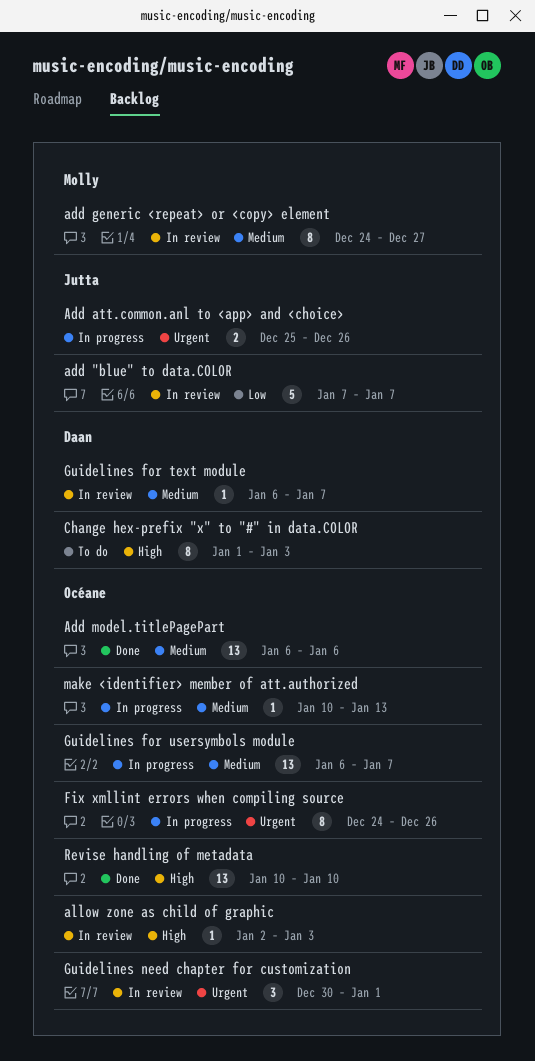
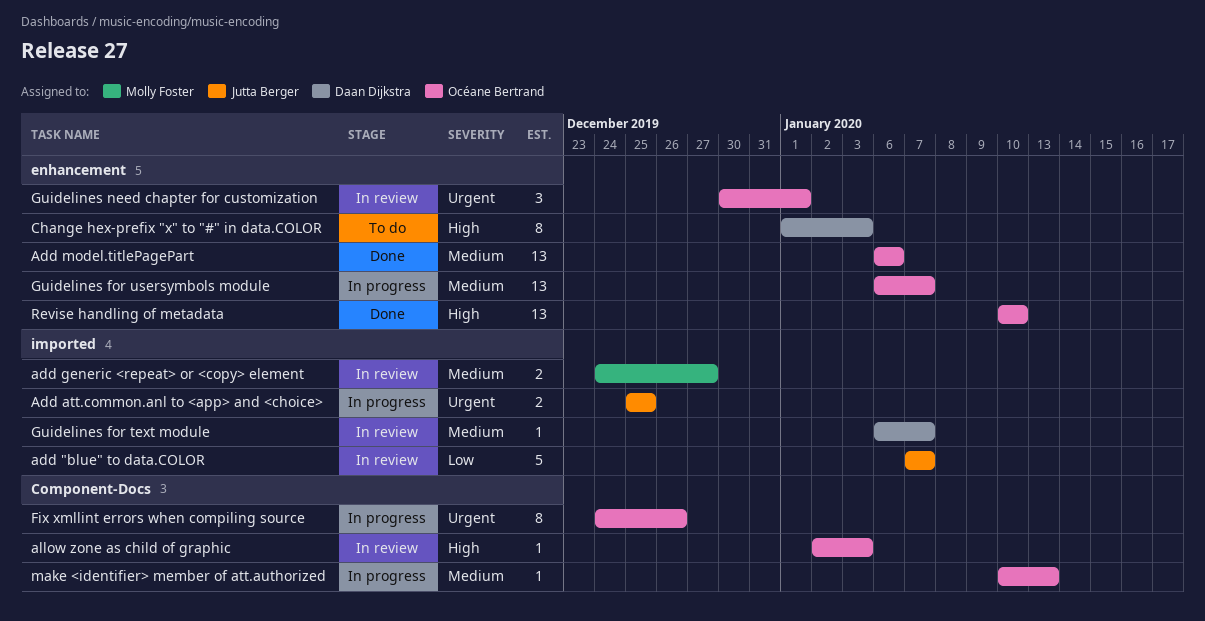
Add att.common.anl to <app> and <choice>, due: Dec 26 -> Dec 25
add generic <repeat> or <copy> element, estimate: 8 -> 2

